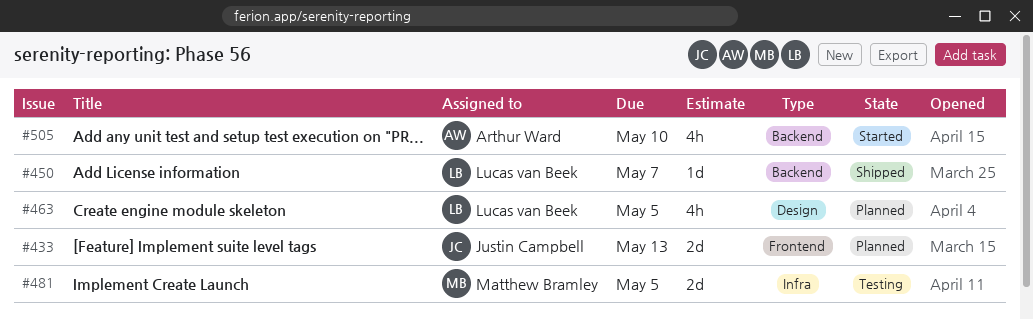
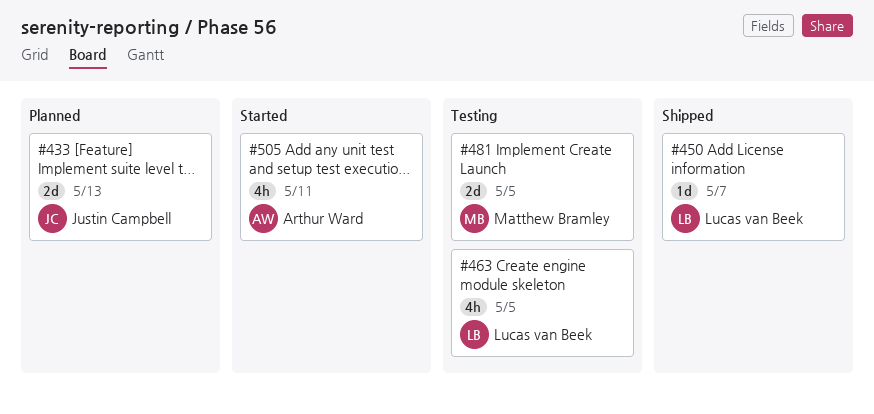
#463, status: Planned -> Testing
#505, due: May 10 -> May 11

